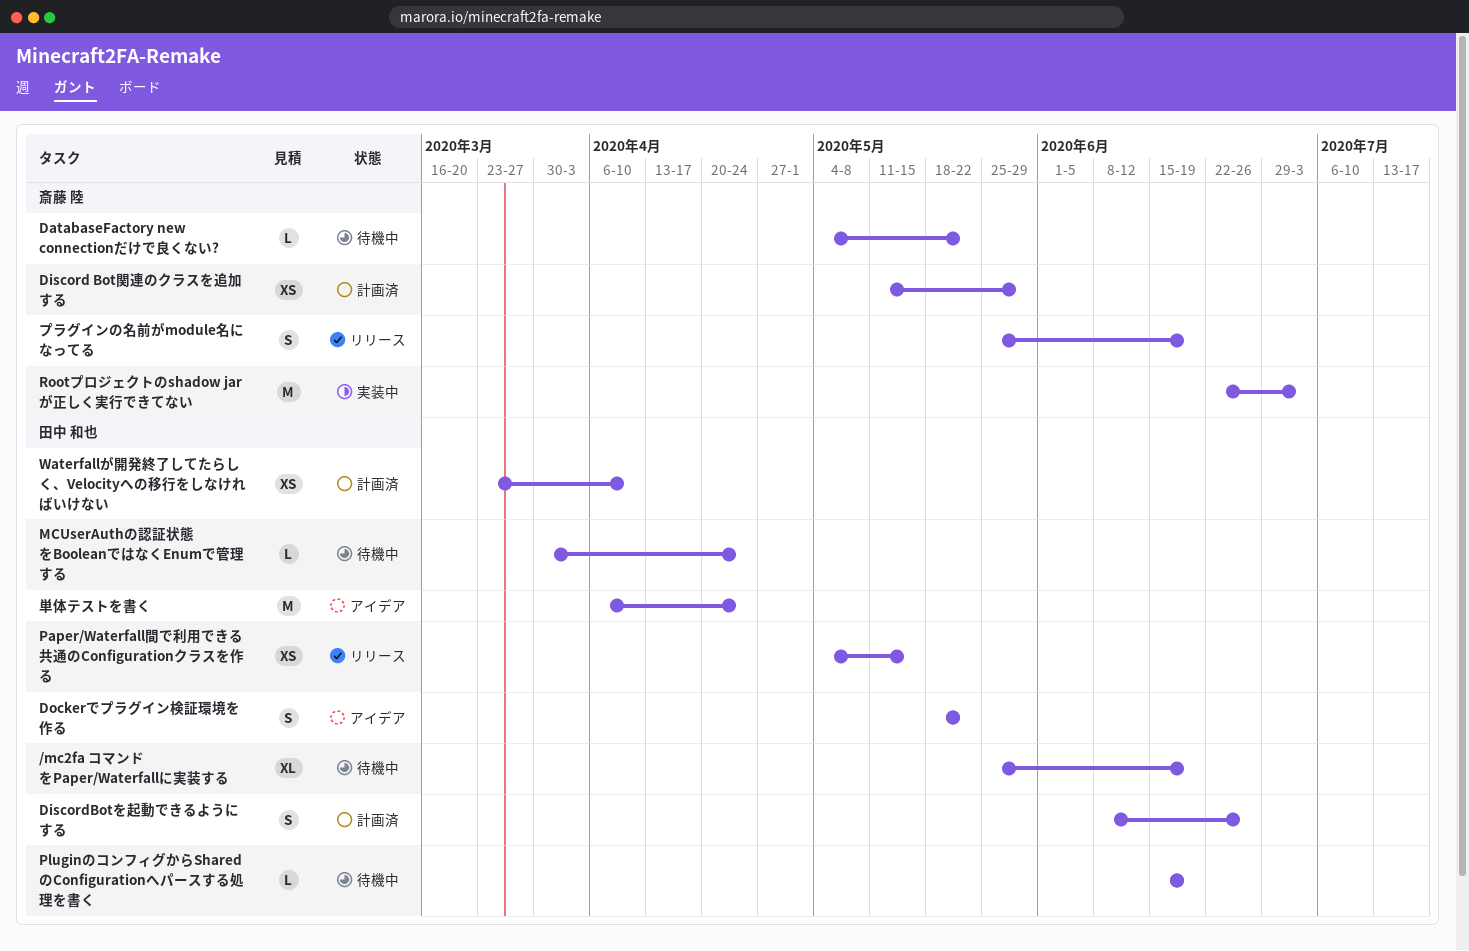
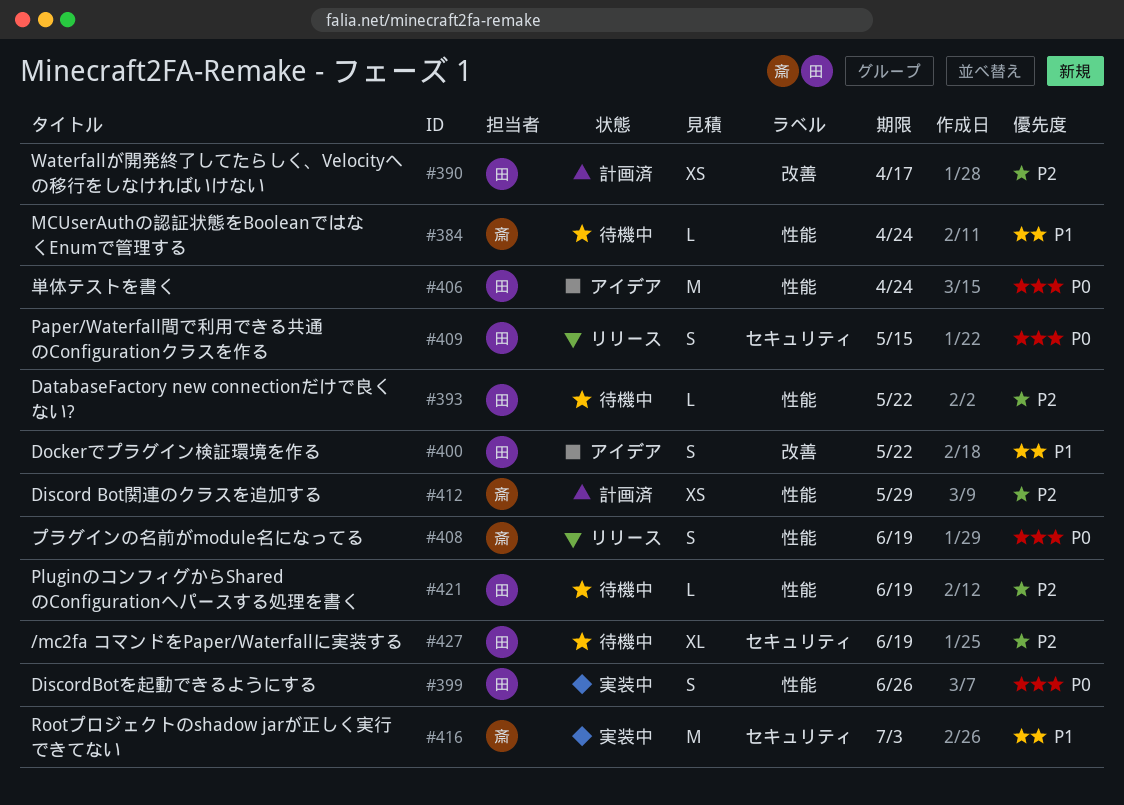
DatabaseFactory new connectionだけで良くない?, owner: 斎藤 陸 -> 田中 和也
DiscordBotを起動できるようにする, status: 計画済 -> 実装中
MCUserAuthの認証状態をBooleanではなくEnumで管理する, owner: 田中 和也 -> 斎藤 陸
Paper/Waterfall間で利用できる共通のConfigurationクラスを作る, estimate: XS -> S
Waterfallが開発終了してたらしく、Velocityへの移行をしなければいけない, due: Apr 10 -> Apr 17

